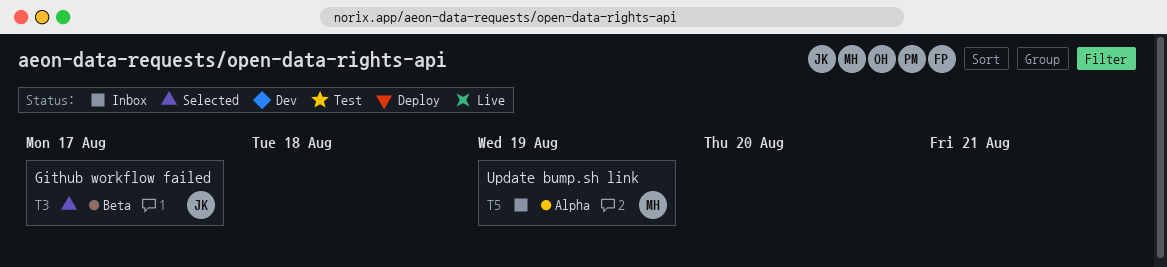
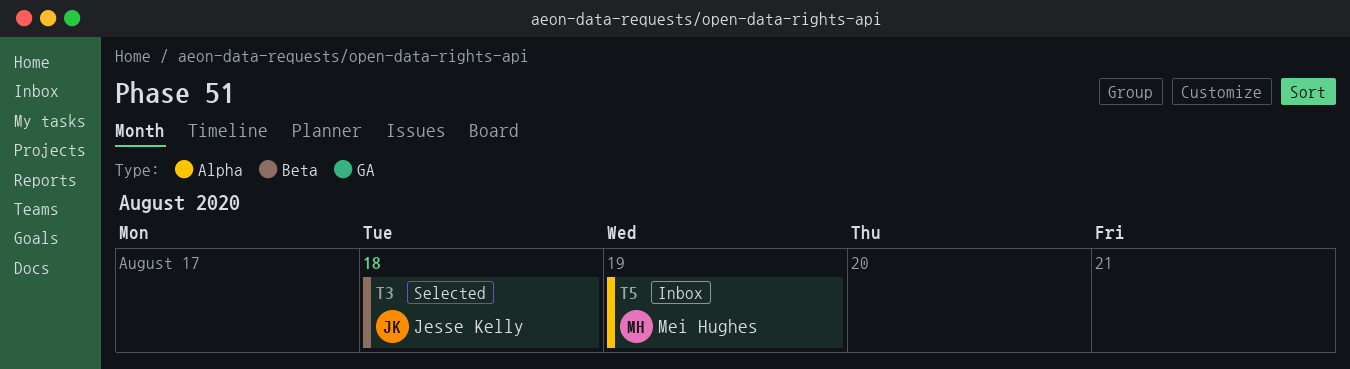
T3, due: Aug 17 -> Aug 18

